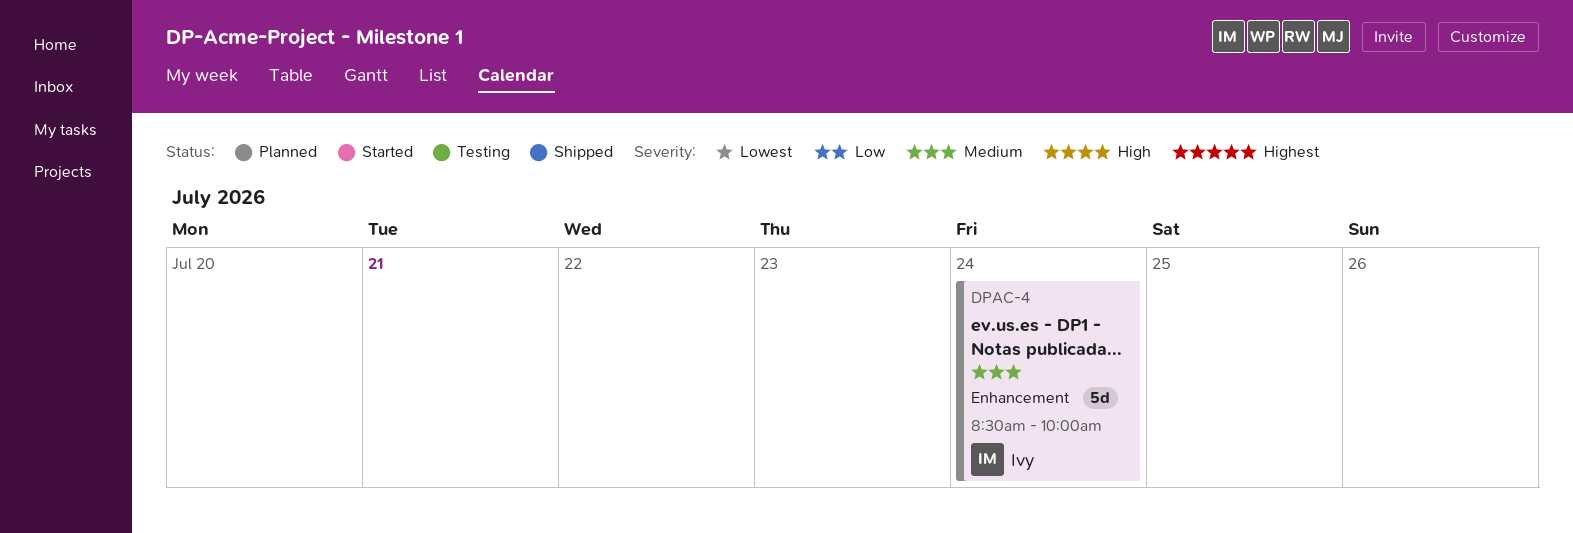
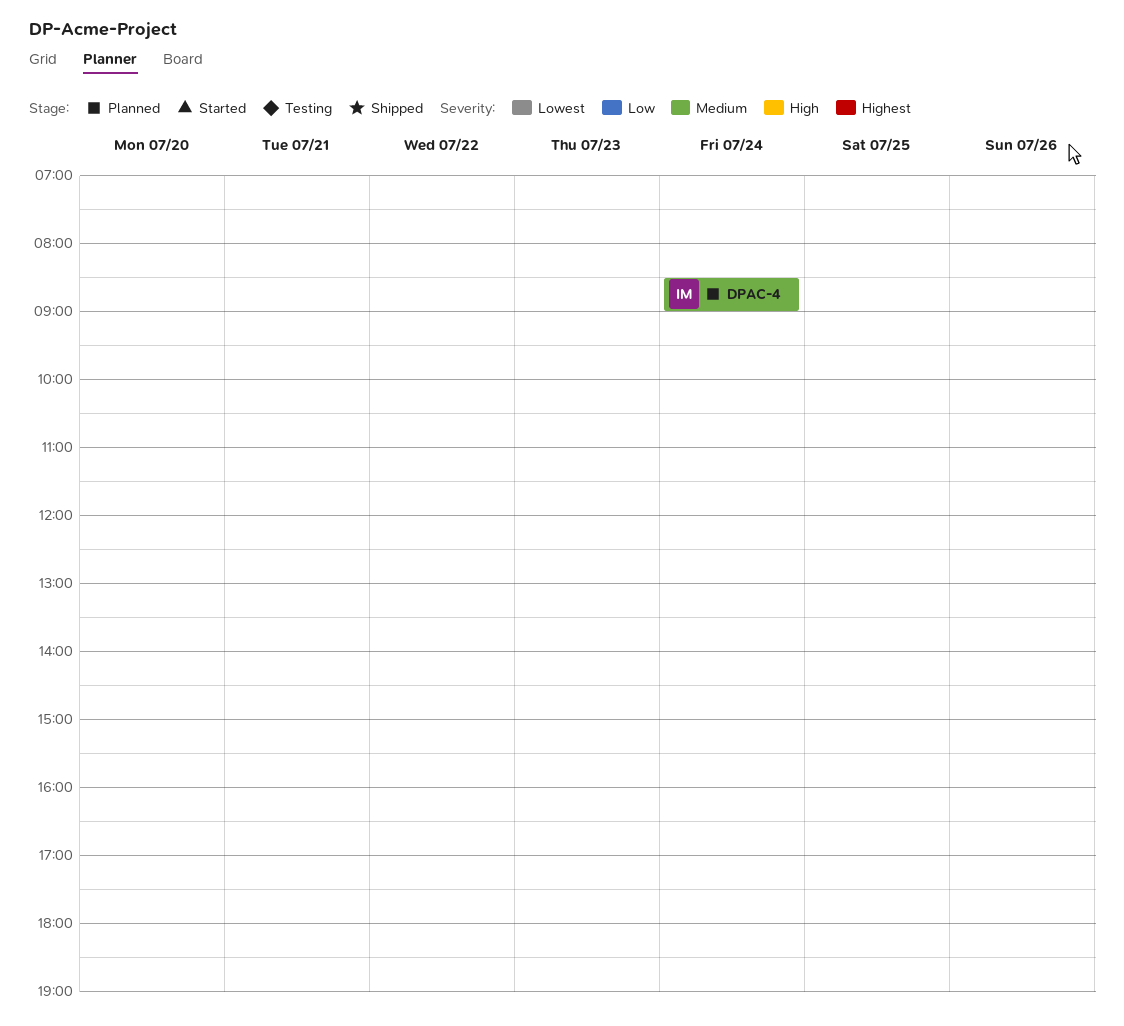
DPAC-4, ends: 10:00 -> 09:00

